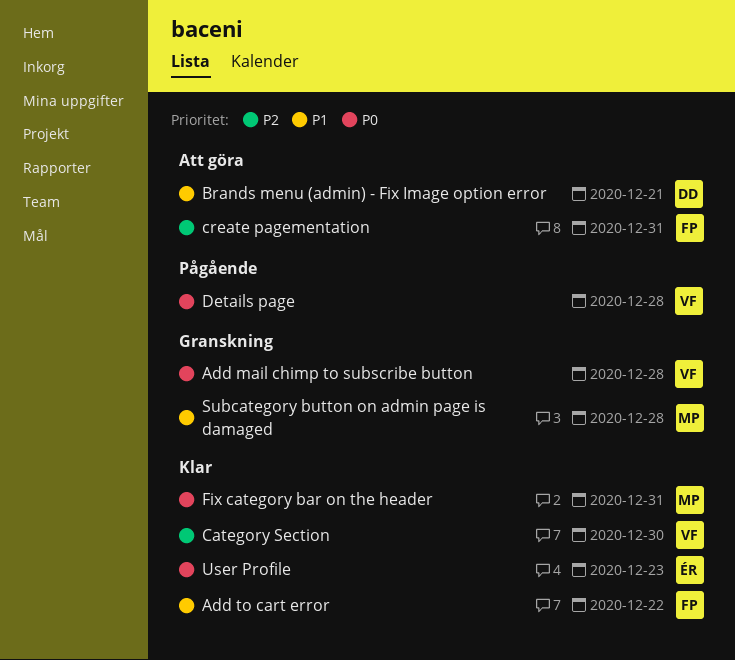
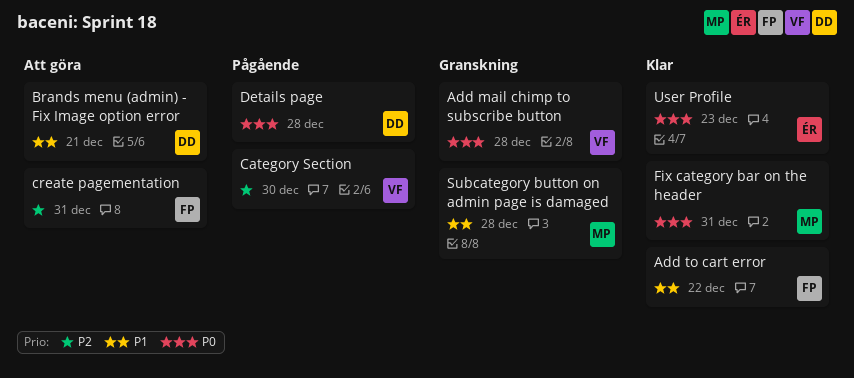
Category Section, status: Klar -> Pågående
Details page, owner: VF -> DD

